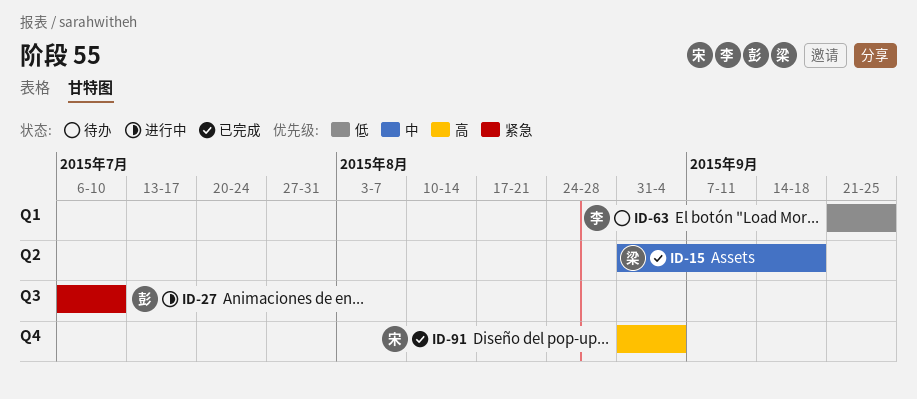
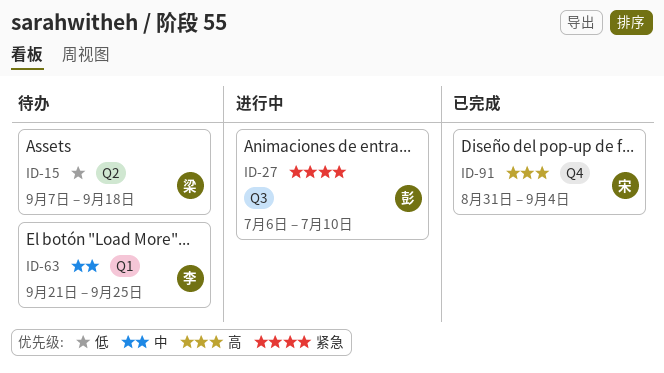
ID-15, status: 已完成 -> 待办
ID-15, priority: 中 -> 低
ID-15, start: Aug 31 -> Sep 7
ID-63, priority: 低 -> 中

